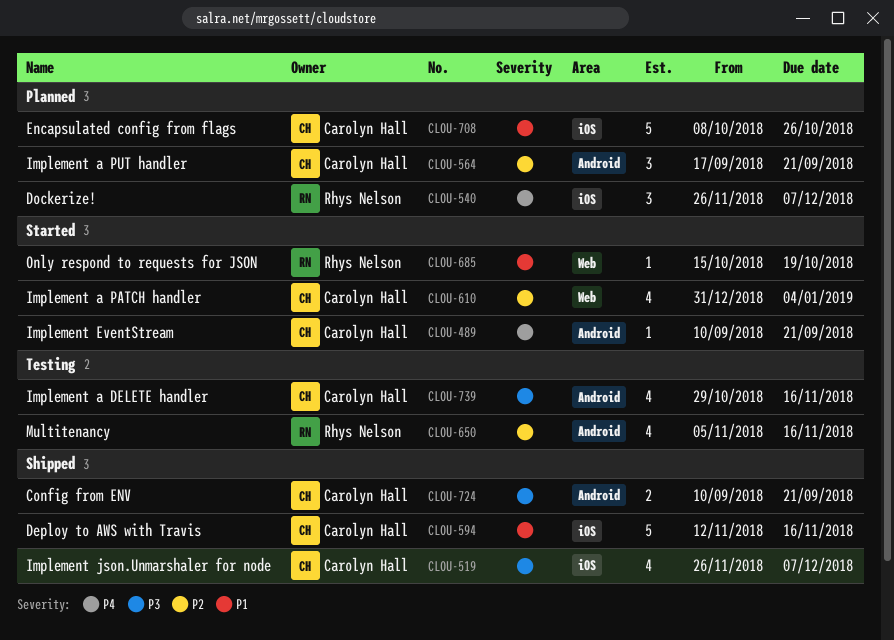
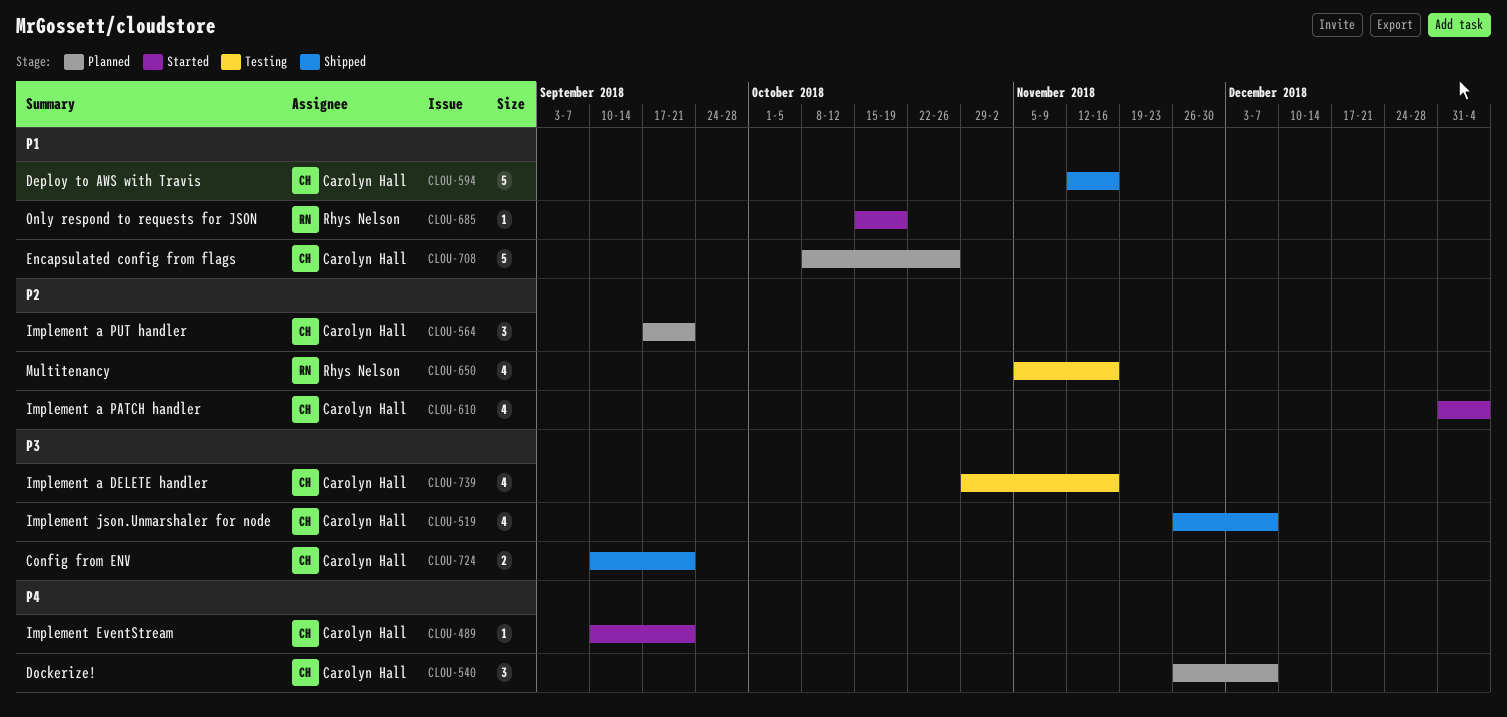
CLOU-540, owner: Rhys Nelson -> Carolyn Hall

